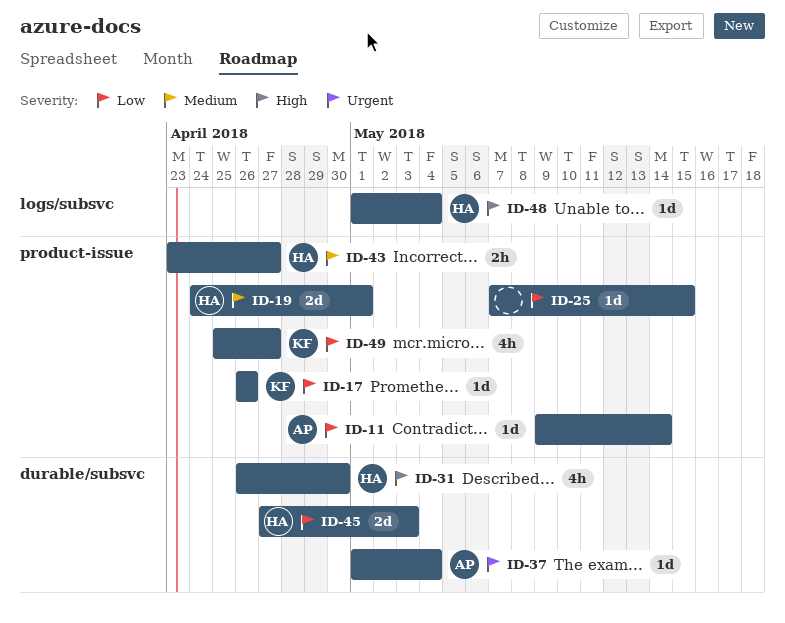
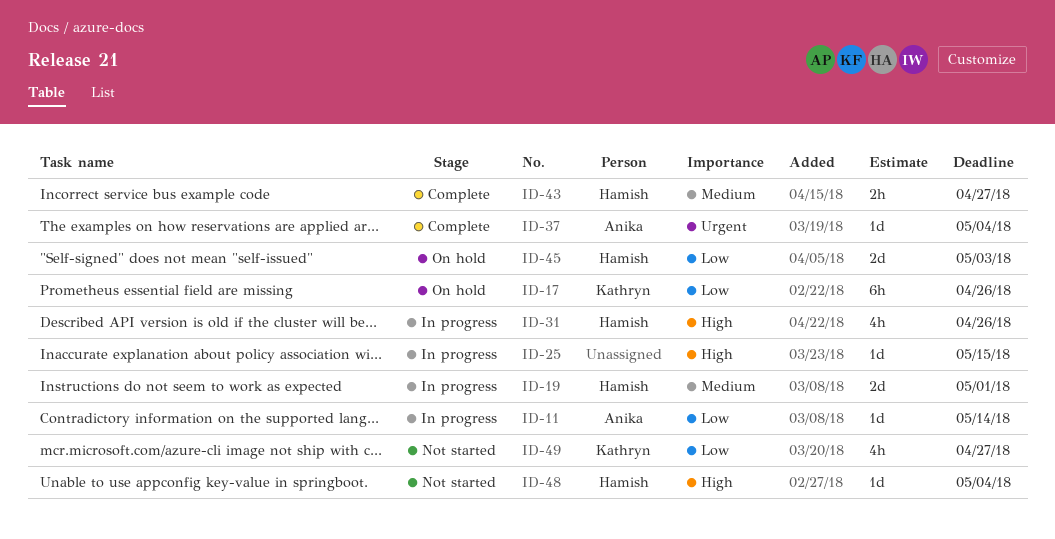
ID-17, estimate: 1d -> 6h
ID-25, priority: Low -> High
ID-31, due: Apr 30 -> Apr 26

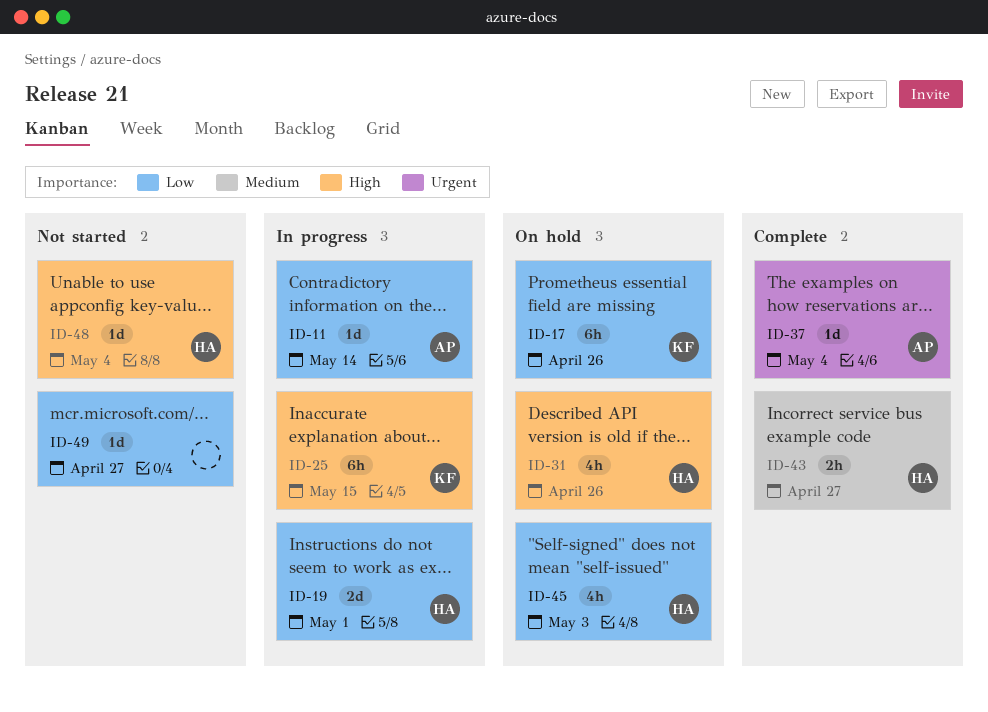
ID-19, priority: Medium -> Low
ID-25, owner: none -> Kathryn
ID-25, estimate: 1d -> 6h
ID-31, status: In progress -> On hold
ID-45, estimate: 2d -> 4h
ID-49, owner: Kathryn -> none
ID-49, estimate: 4h -> 1d

